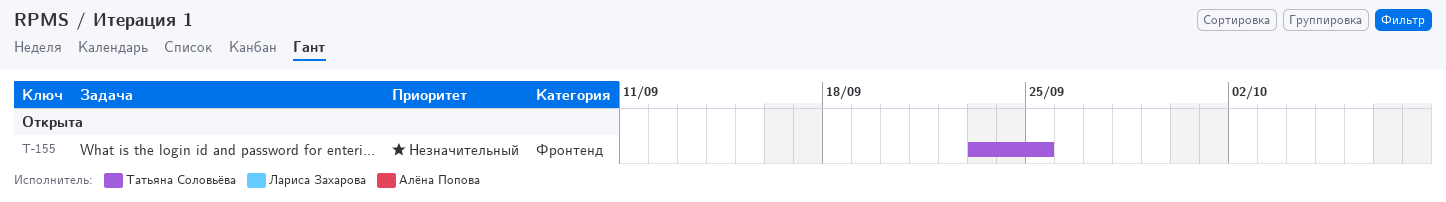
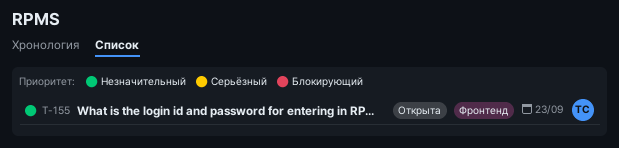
T-155, due: Sep 25 -> Sep 23

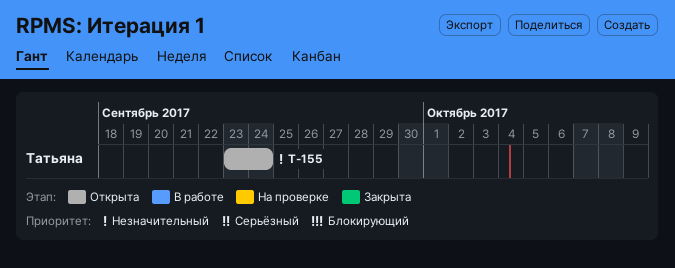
T-155, due: Sep 23 -> Sep 24

